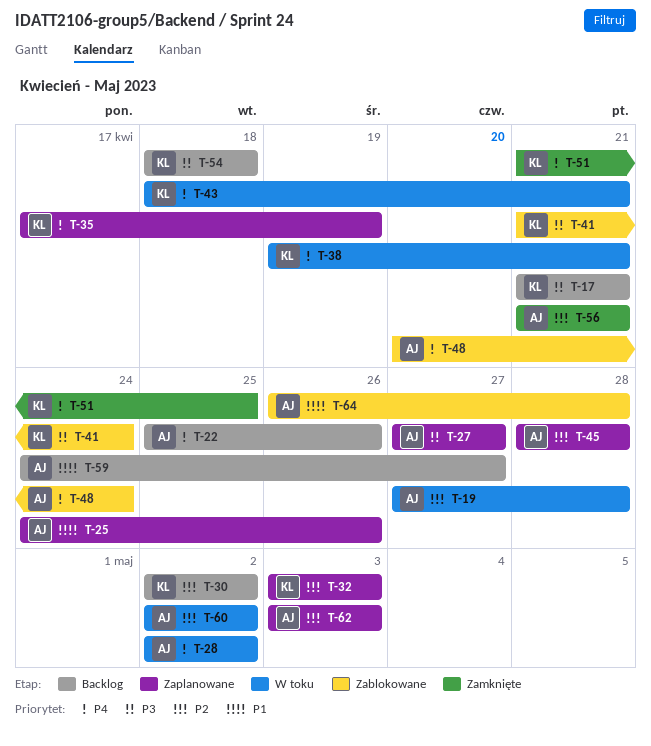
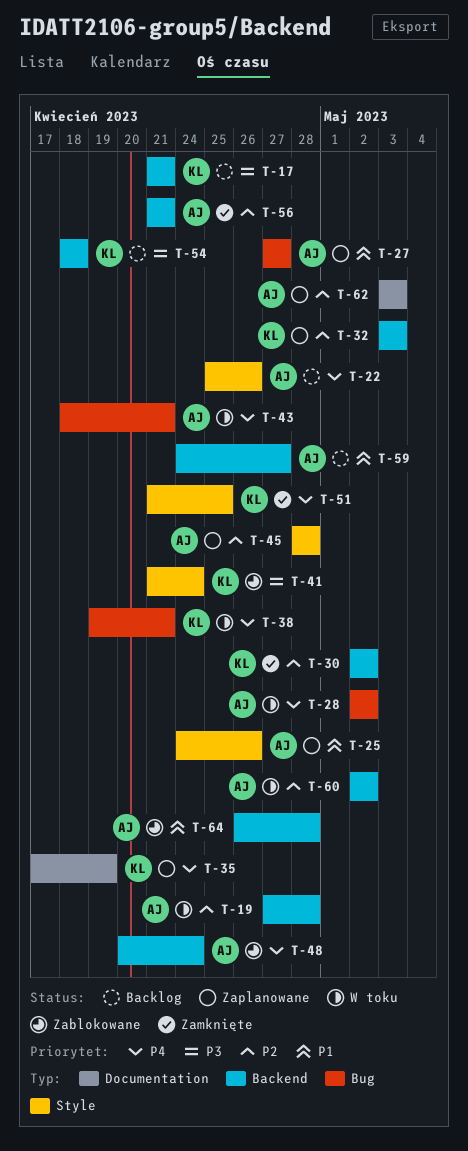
T-27, priority: P3 -> P1
T-30, status: Backlog -> Zamknięte
T-43, owner: KL -> AJ

